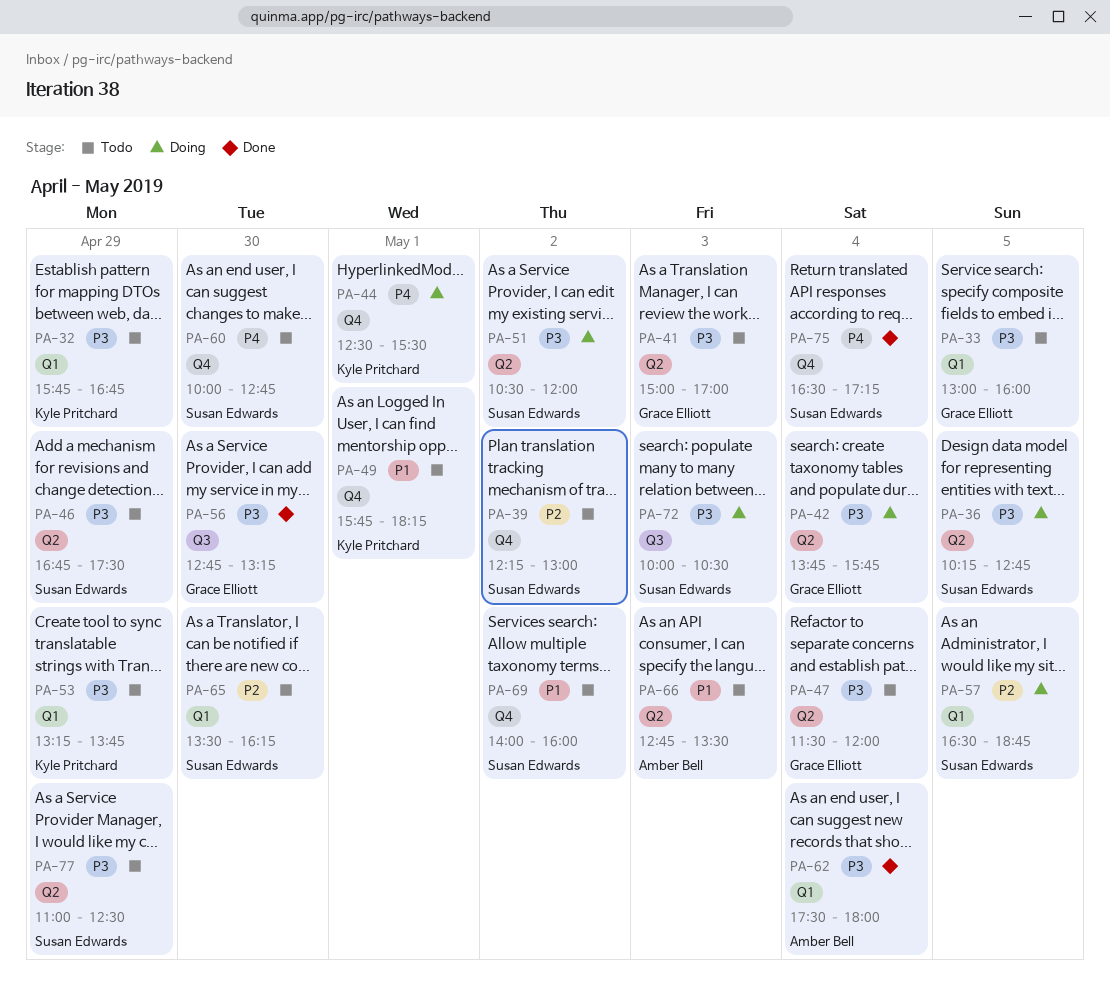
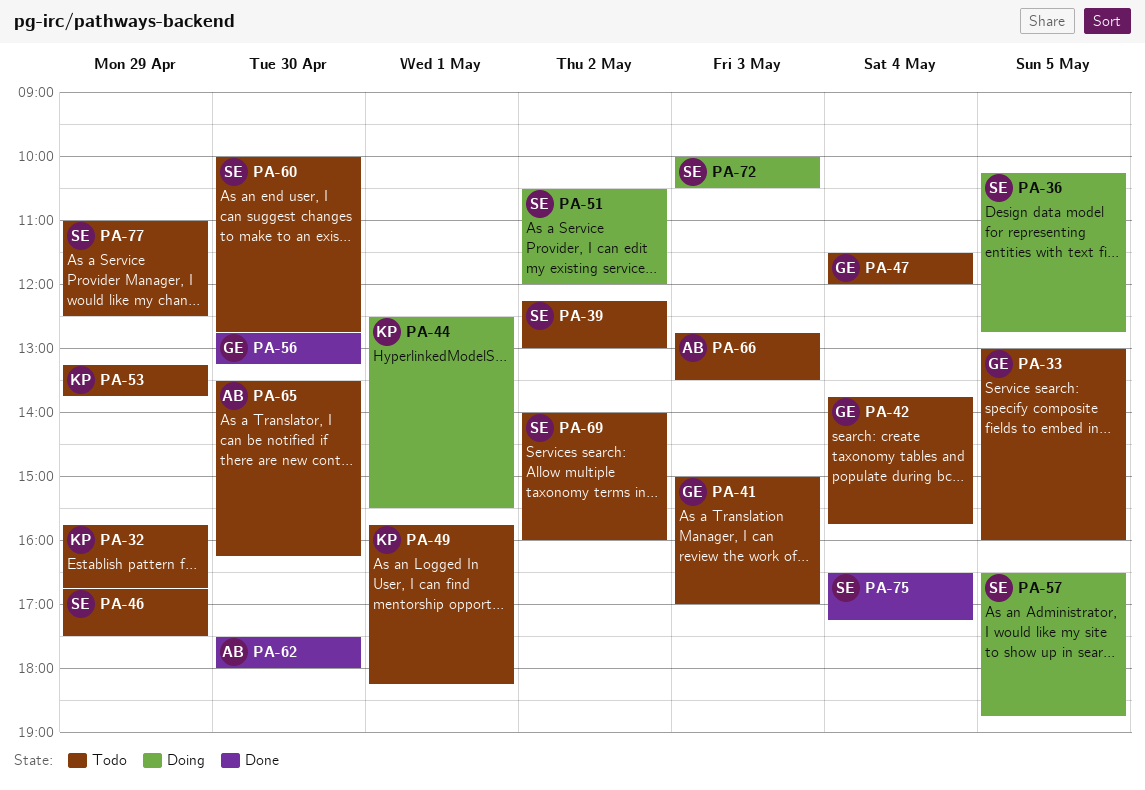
PA-42, status: Doing -> Todo
PA-62, day: May 4 -> Apr 30
PA-65, owner: Susan Edwards -> Amber Bell

